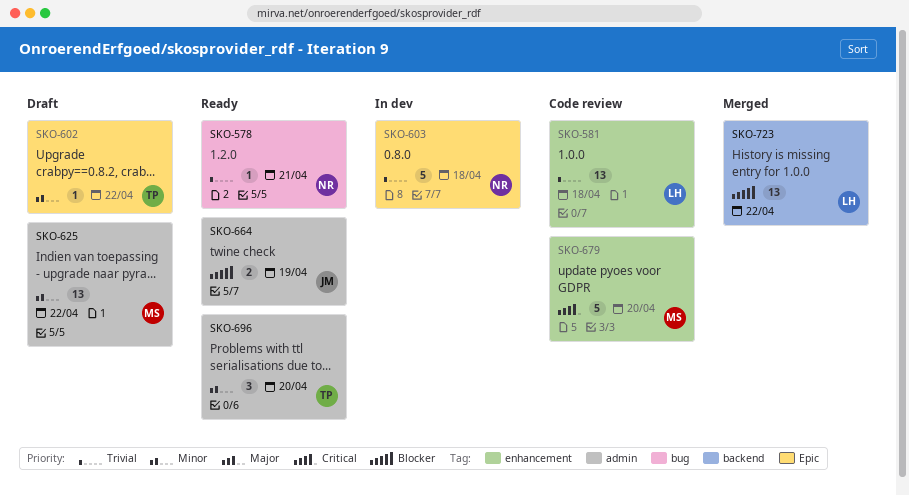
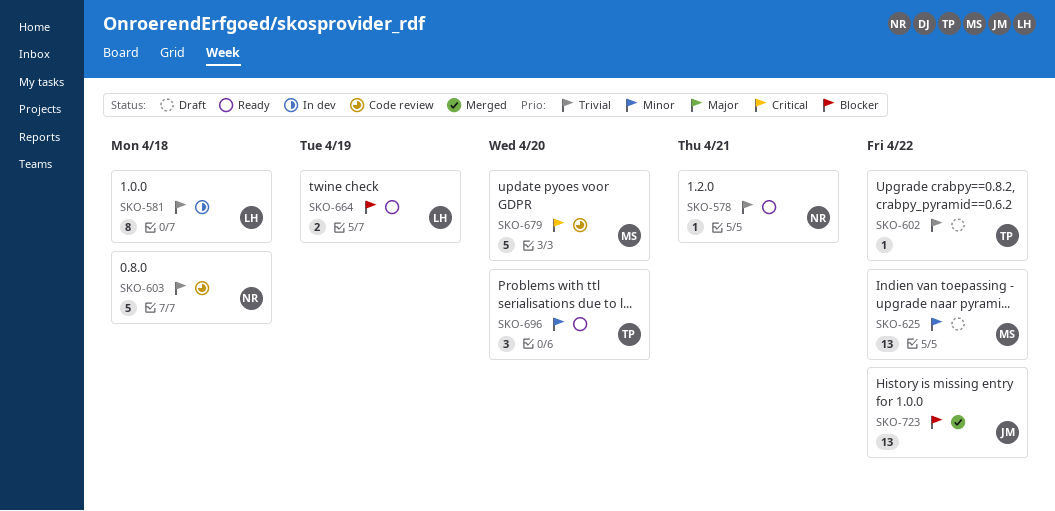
SKO-581, status: Code review -> In dev
SKO-581, estimate: 13 -> 8
SKO-602, priority: Minor -> Trivial
SKO-603, status: In dev -> Code review
SKO-664, owner: JM -> LH
SKO-723, owner: LH -> JM

